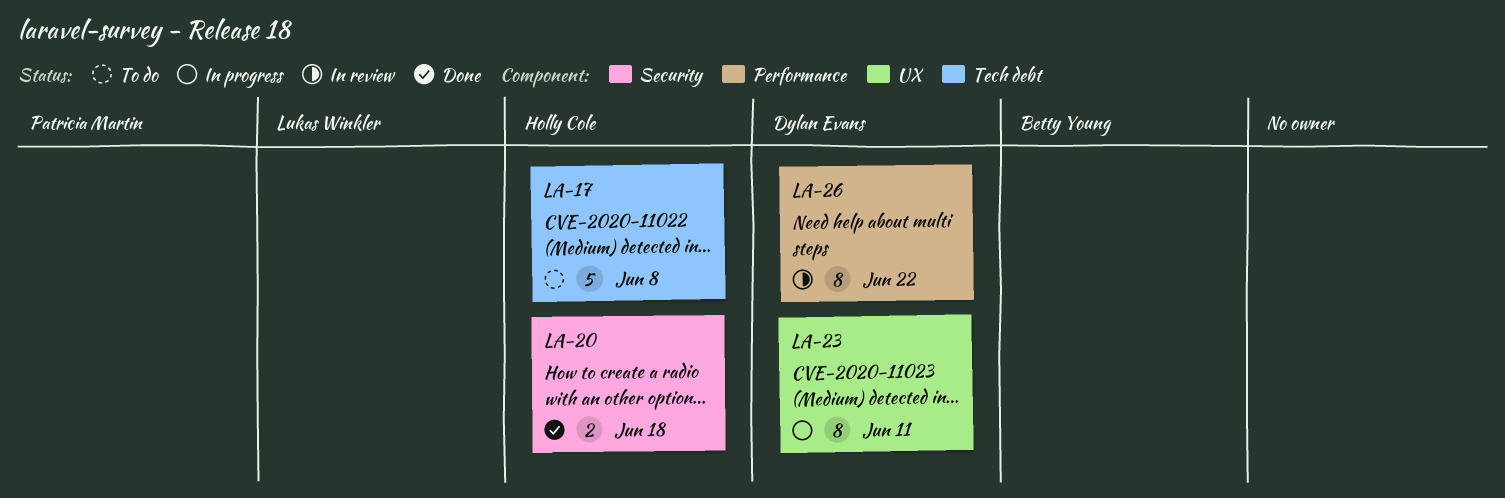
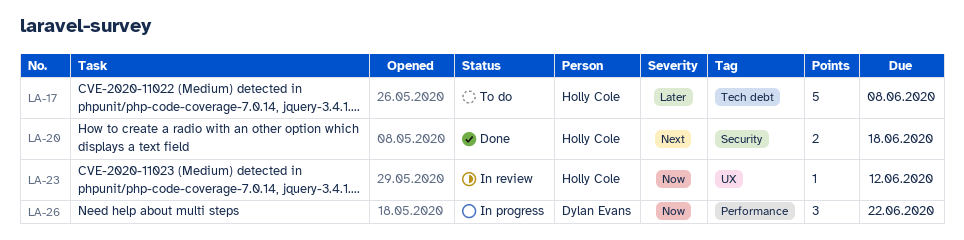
LA-23, status: In progress -> In review
LA-23, owner: Dylan Evans -> Holly Cole
LA-23, estimate: 8 -> 1
LA-23, due: Jun 11 -> Jun 12
LA-26, status: In review -> In progress
LA-26, estimate: 8 -> 3

